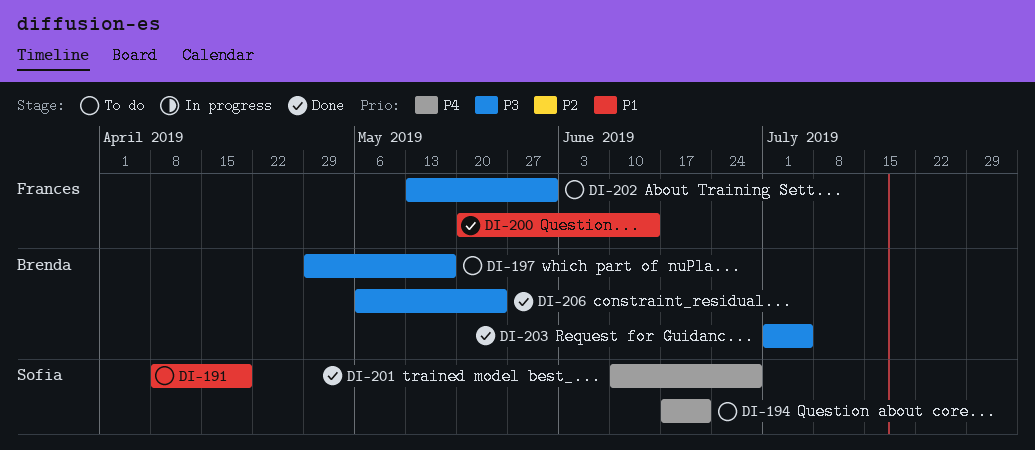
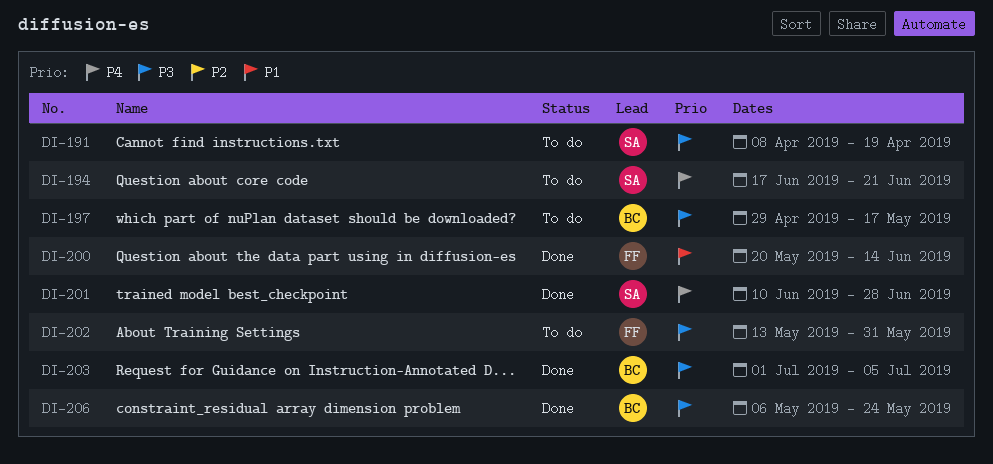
DI-191, priority: P1 -> P3

